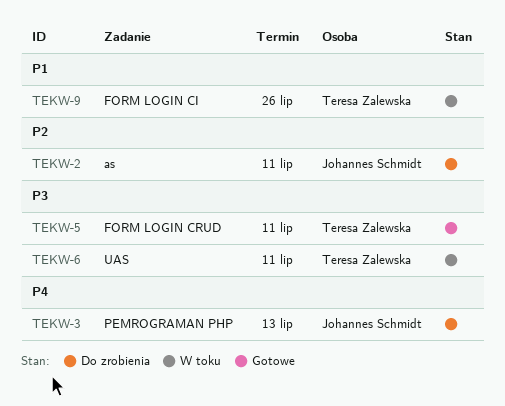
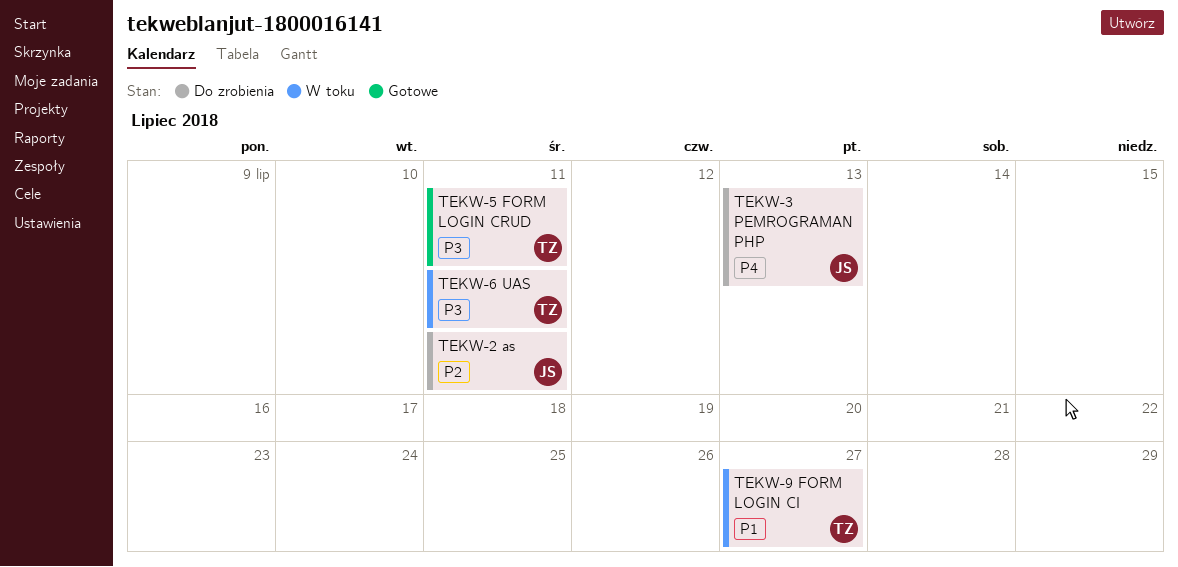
TEKW-9, due: Jul 26 -> Jul 27

